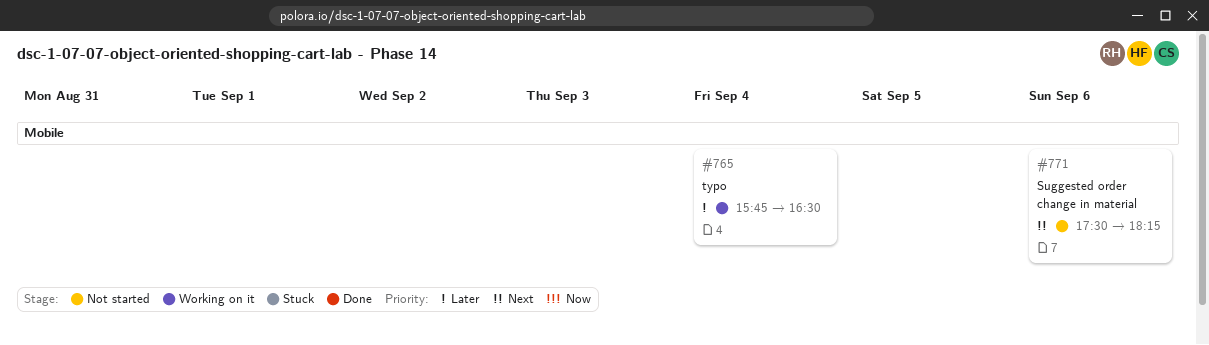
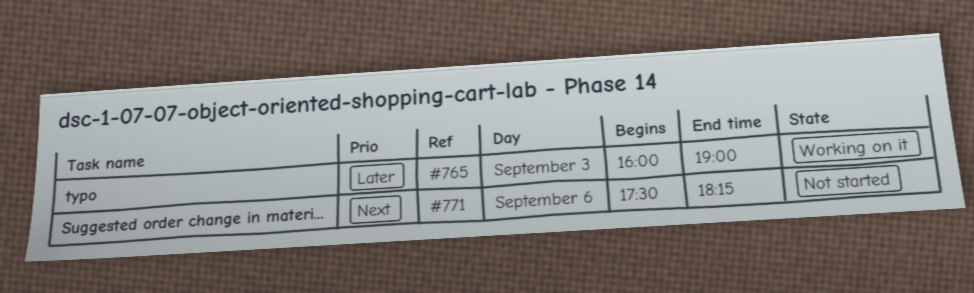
#765, day: Sep 4 -> Sep 3
#765, begins: 15:45 -> 16:00
#765, ends: 16:30 -> 19:00

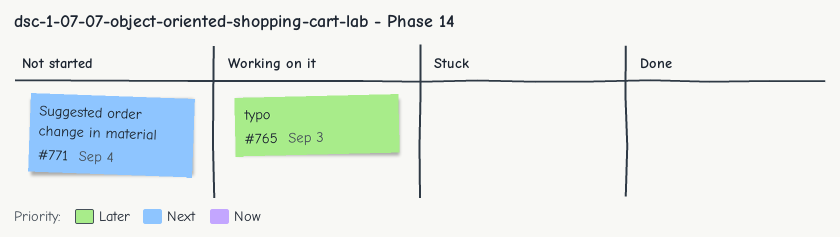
#771, day: Sep 6 -> Sep 4

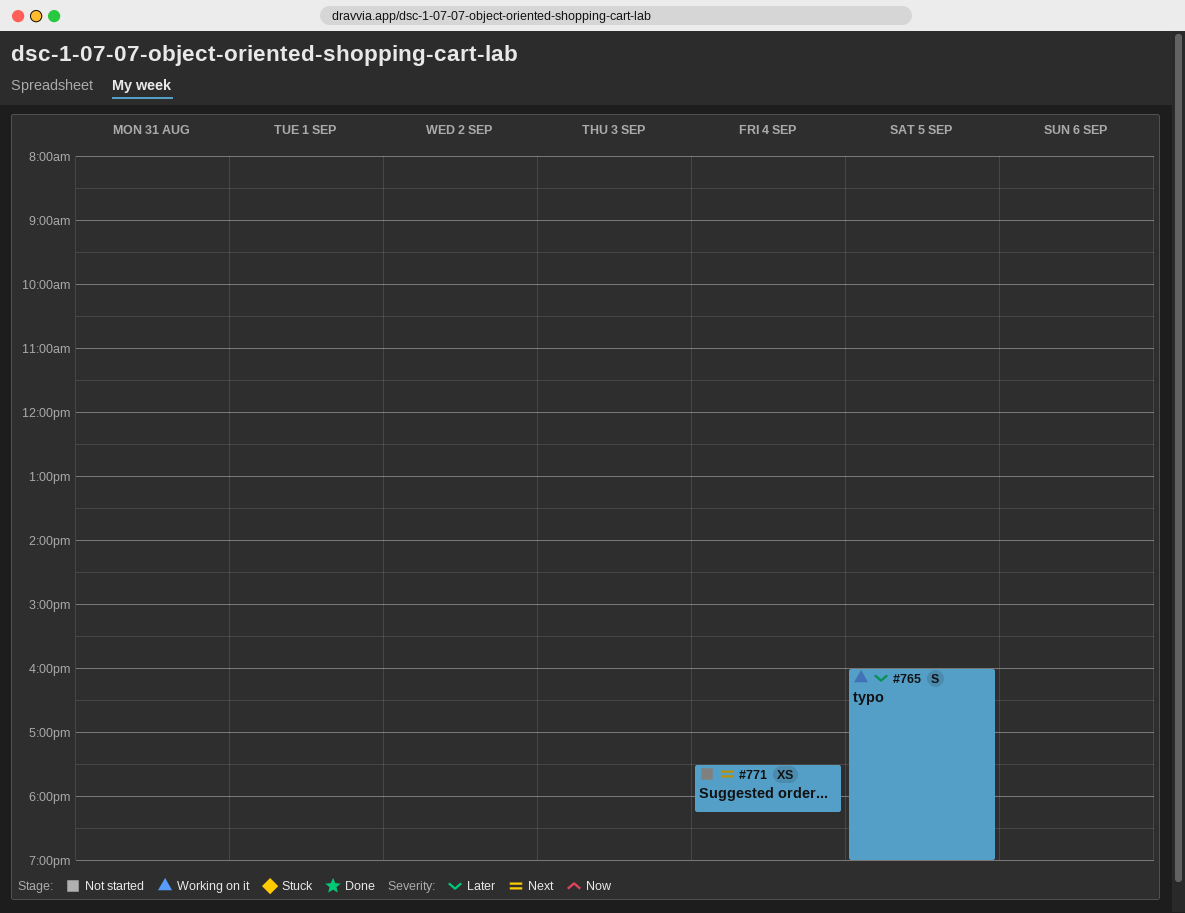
#765, day: Sep 3 -> Sep 5

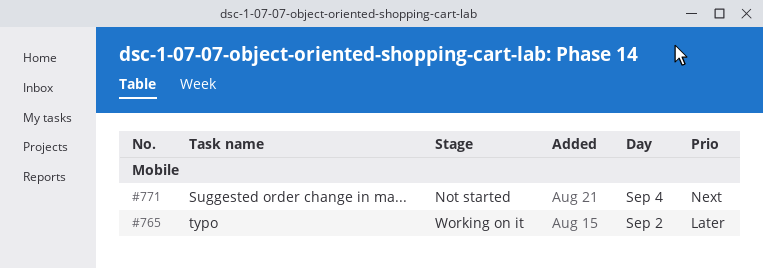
#765, day: Sep 5 -> Sep 2

